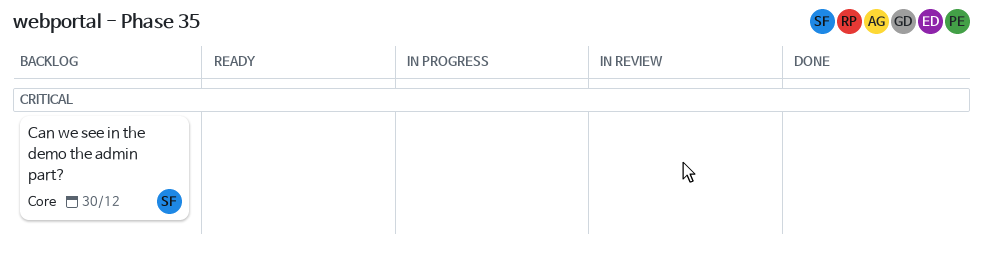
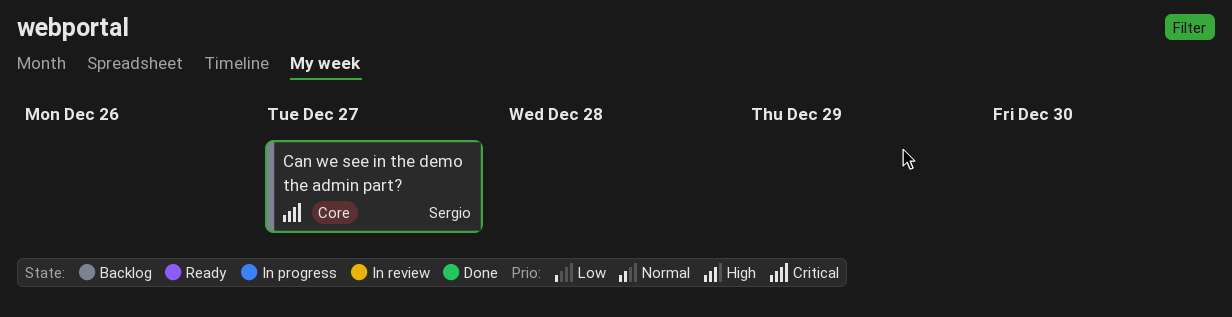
Can we see in the demo the admin part?, due: Dec 30 -> Dec 27

